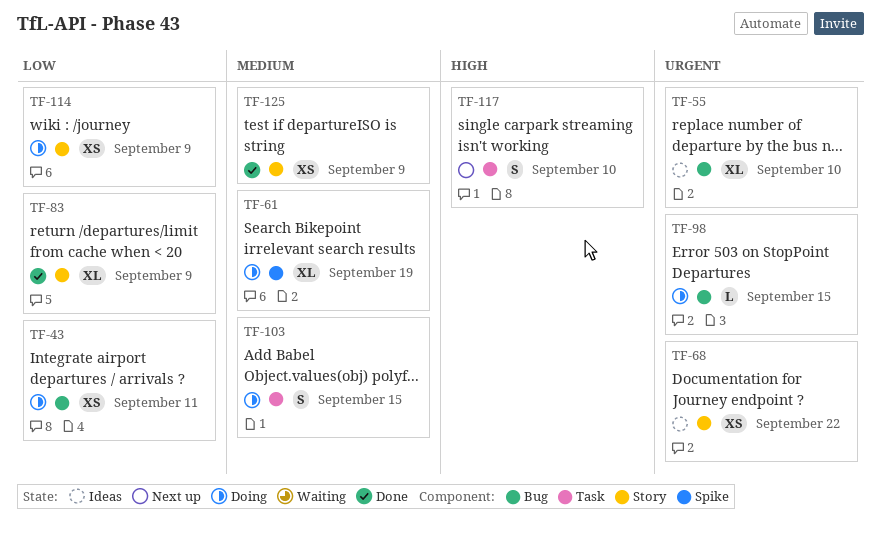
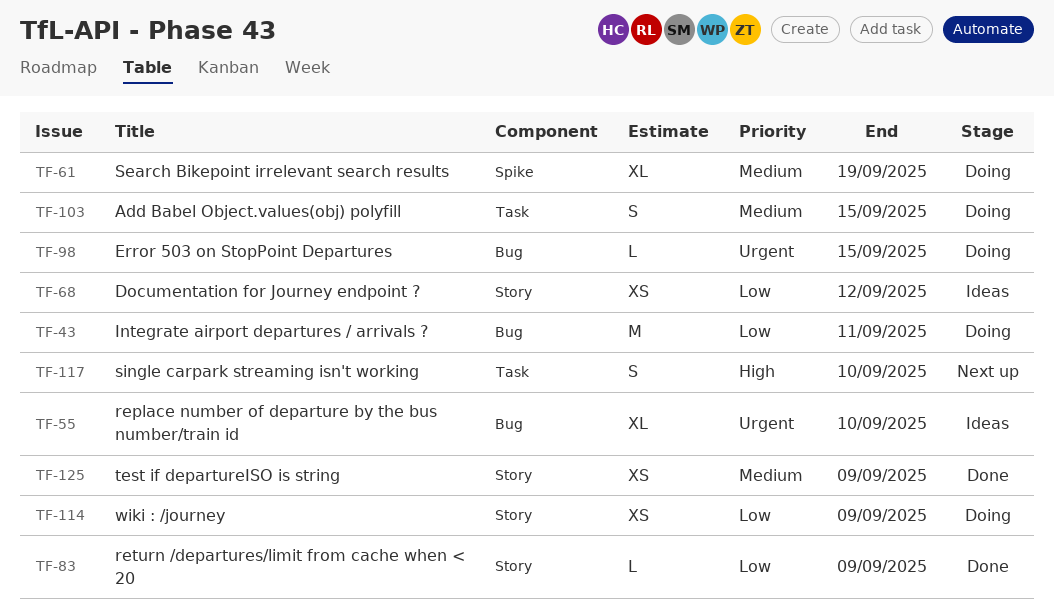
TF-43, estimate: XS -> M
TF-68, priority: Urgent -> Low
TF-68, due: Sep 22 -> Sep 12
TF-83, estimate: XL -> L

